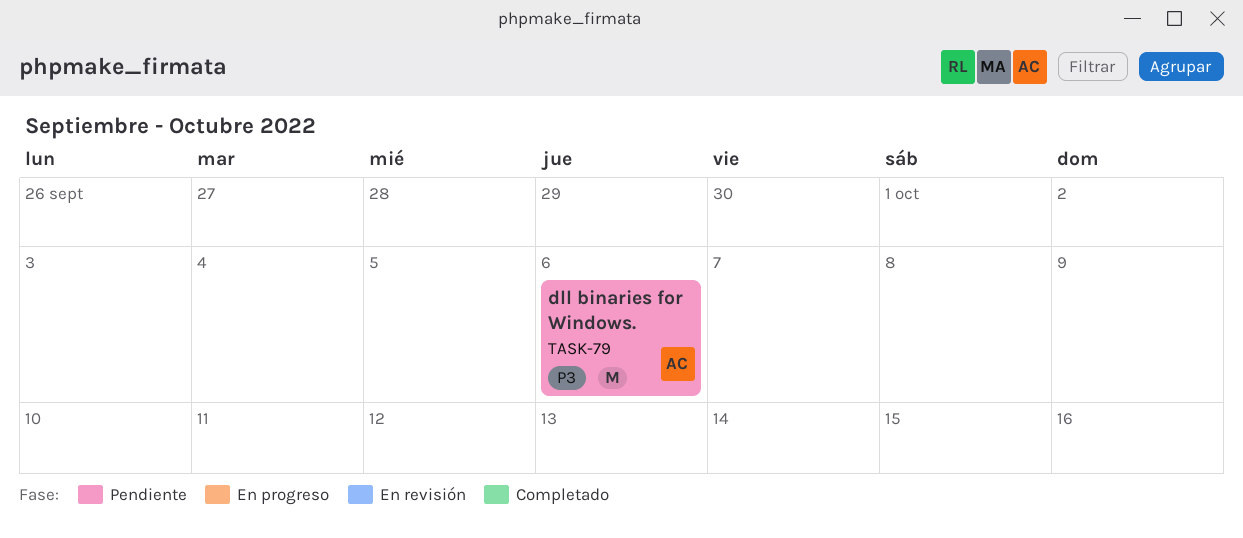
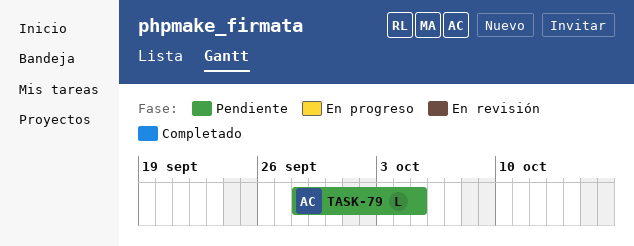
TASK-79, estimate: M -> L
TASK-79, due: Oct 6 -> Oct 5

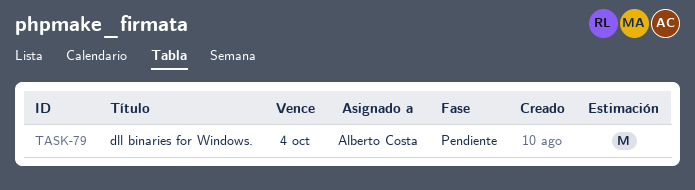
TASK-79, estimate: L -> M
TASK-79, due: Oct 5 -> Oct 4

